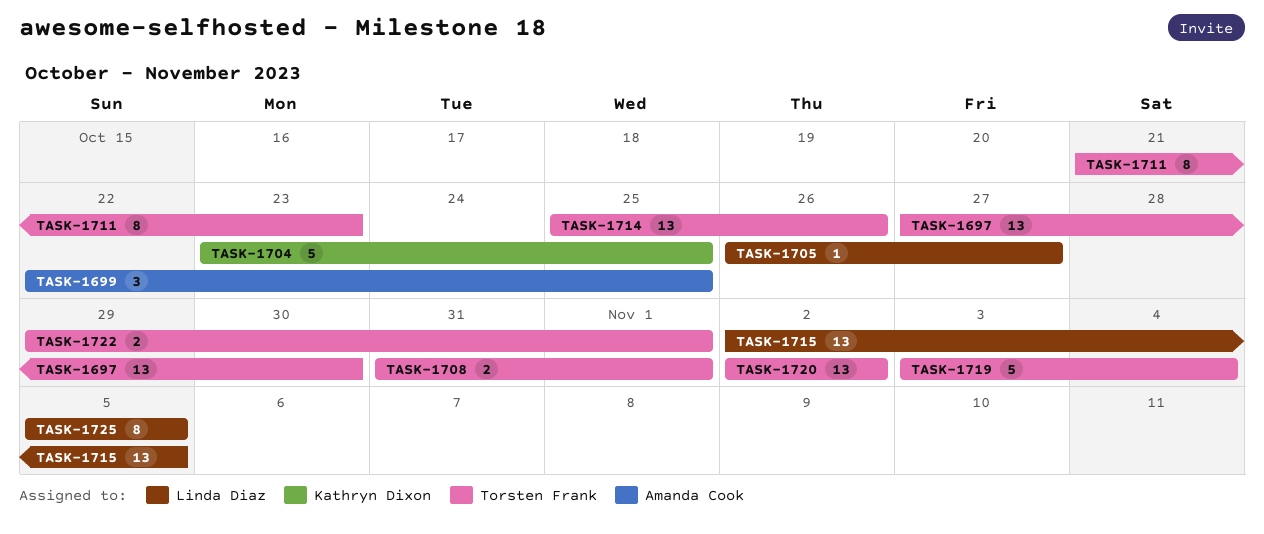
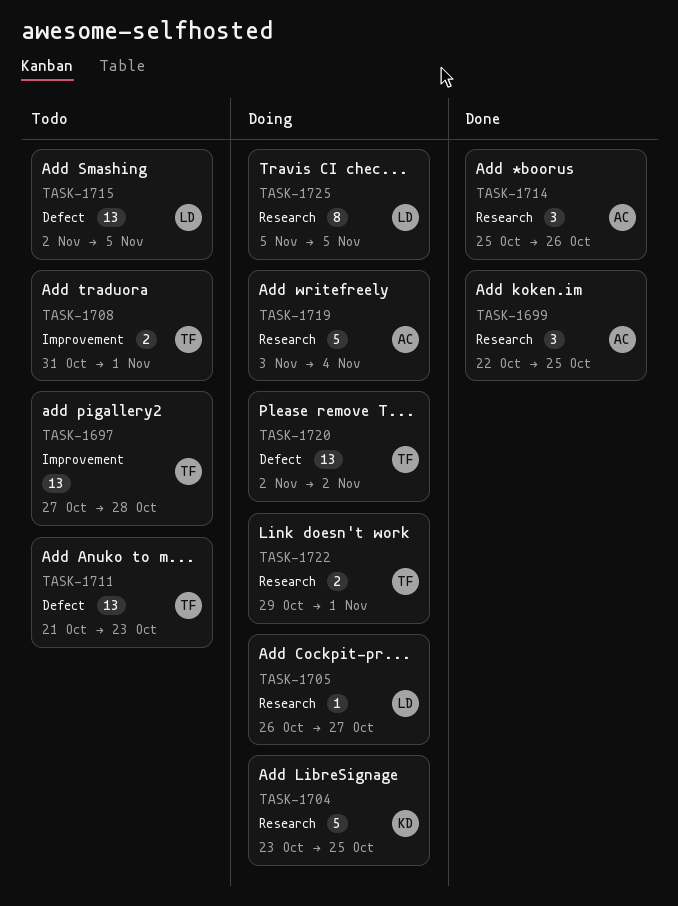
TASK-1697, due: Oct 30 -> Oct 28
TASK-1711, estimate: 8 -> 13
TASK-1714, owner: Torsten Frank -> Amanda Cook
TASK-1714, estimate: 13 -> 3
TASK-1719, owner: Torsten Frank -> Amanda Cook

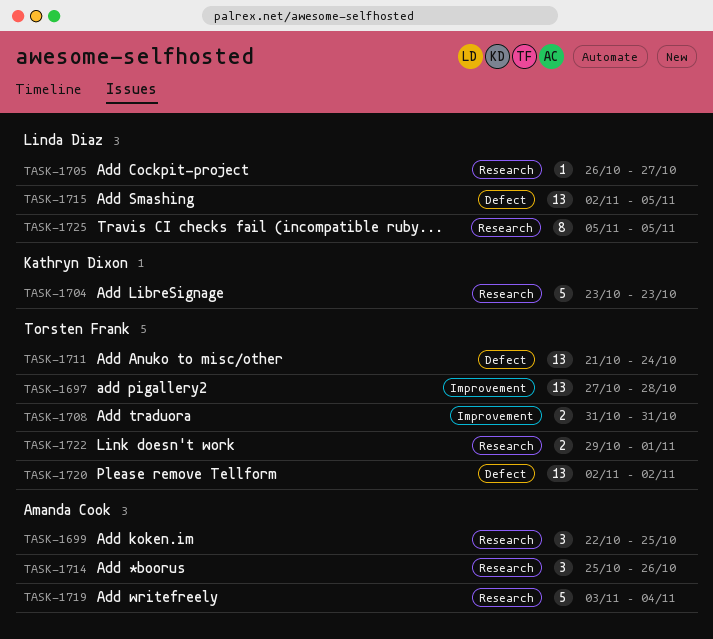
TASK-1704, due: Oct 25 -> Oct 23
TASK-1708, due: Nov 1 -> Oct 31
TASK-1711, due: Oct 23 -> Oct 24

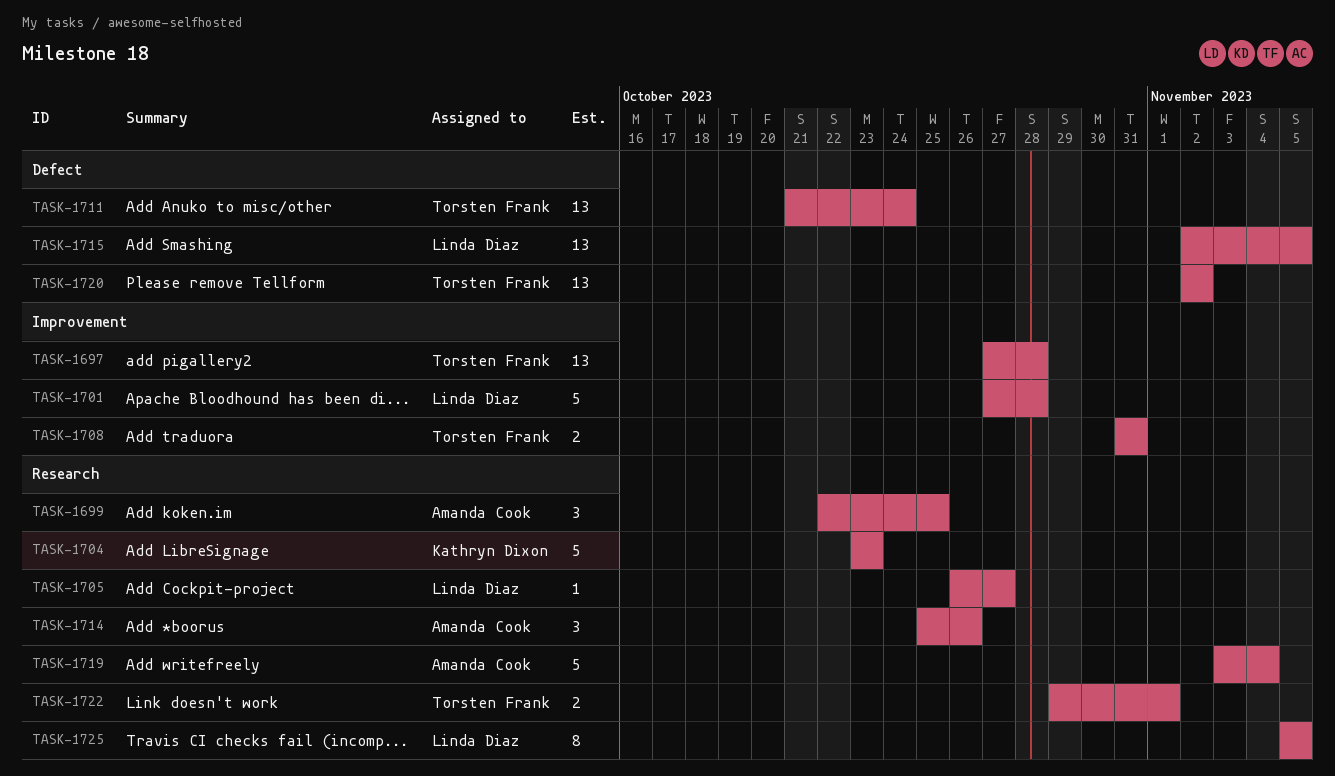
TASK-1701: none -> present

